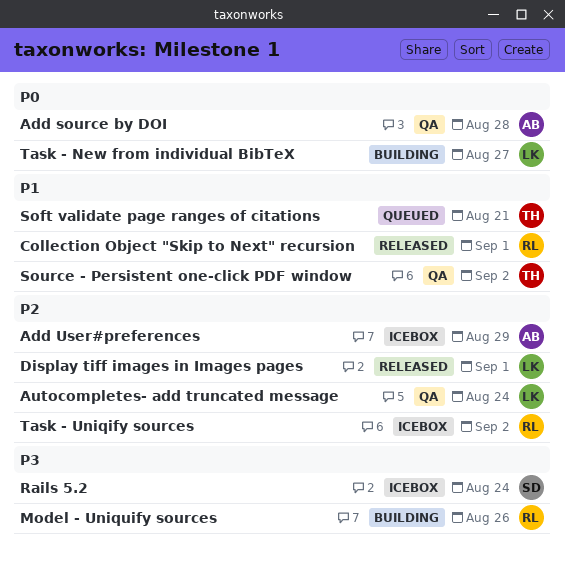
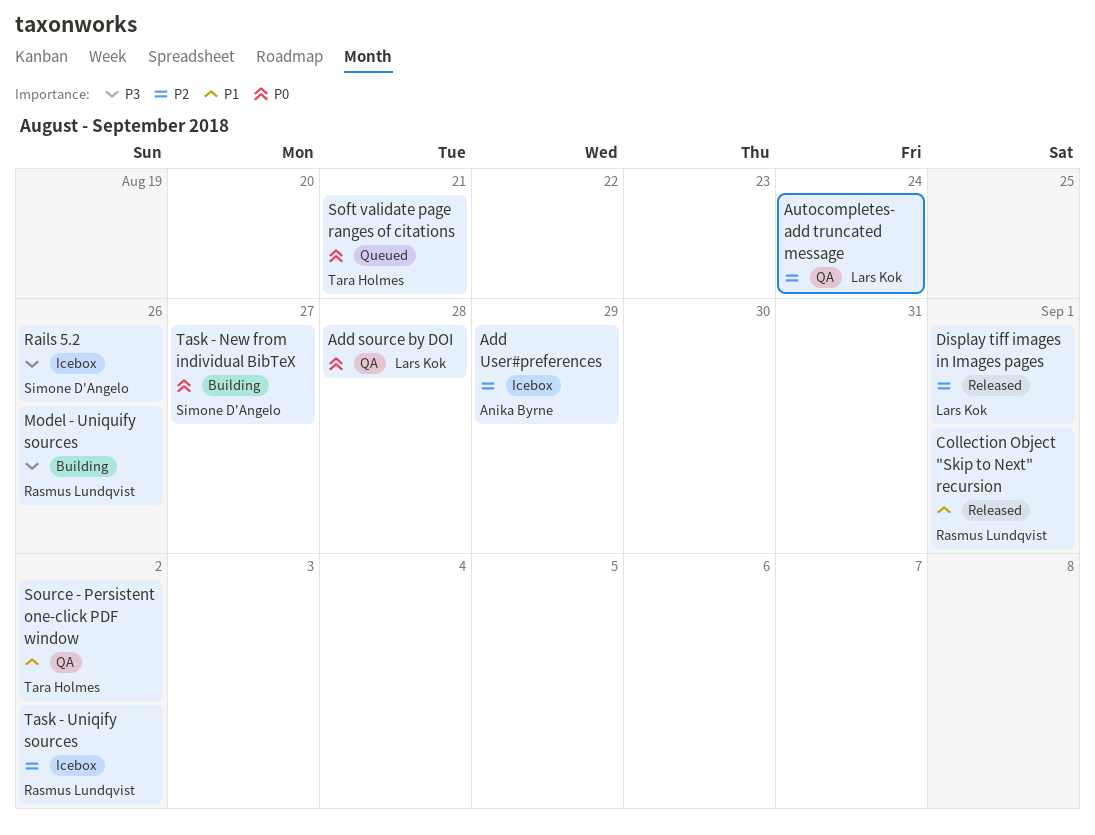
Add source by DOI, owner: Anika Byrne -> Lars Kok
Rails 5.2, due: Aug 24 -> Aug 26
Soft validate page ranges of citations, priority: P1 -> P0
Task - New from individual BibTeX, owner: Lars Kok -> Simone D'Angelo

